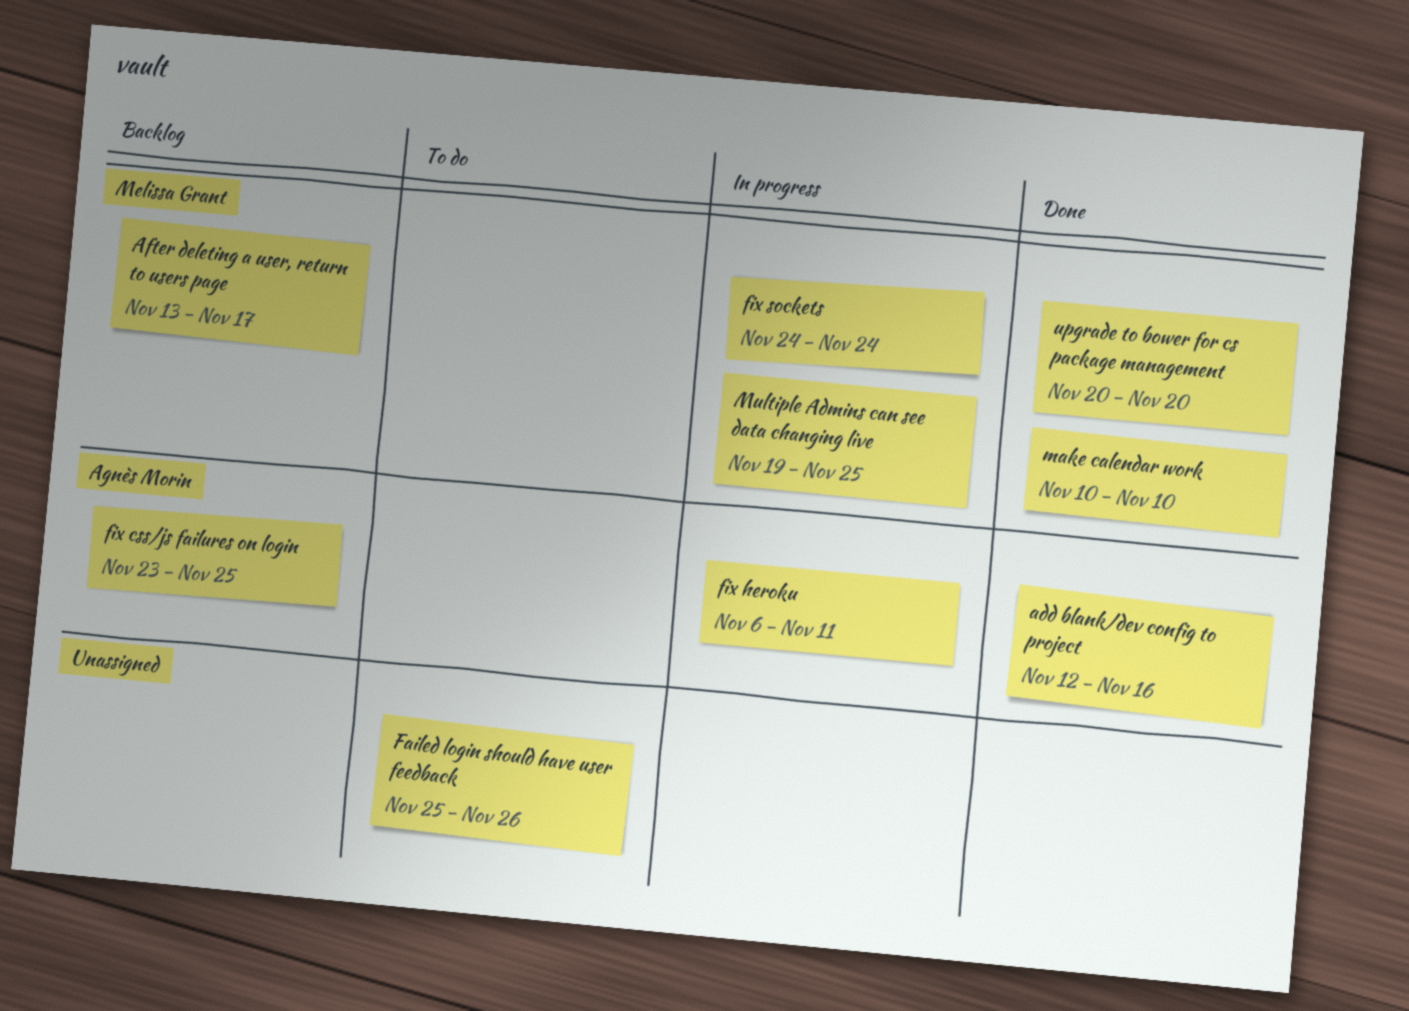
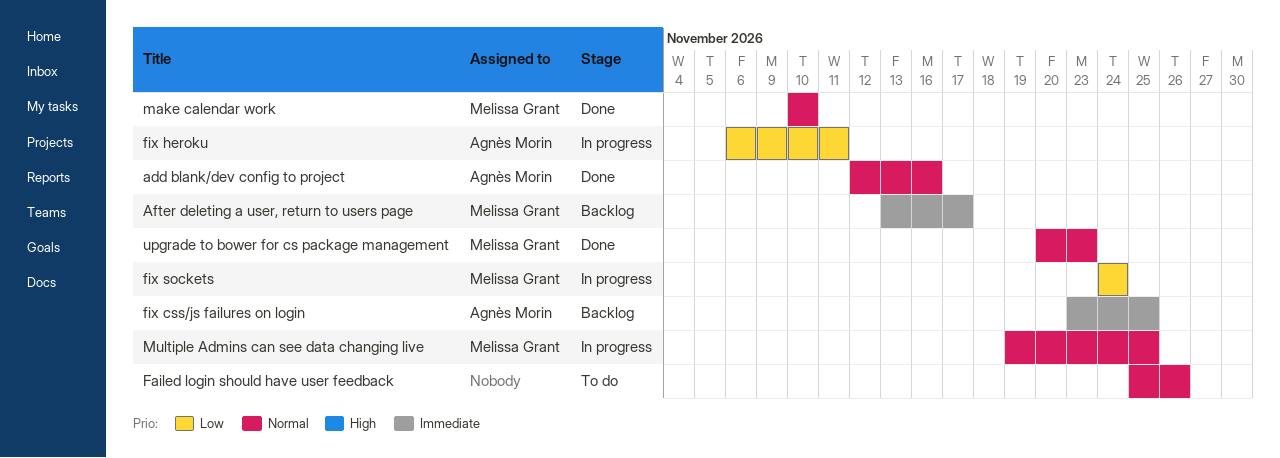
upgrade to bower for cs package management, due: Nov 20 -> Nov 23

